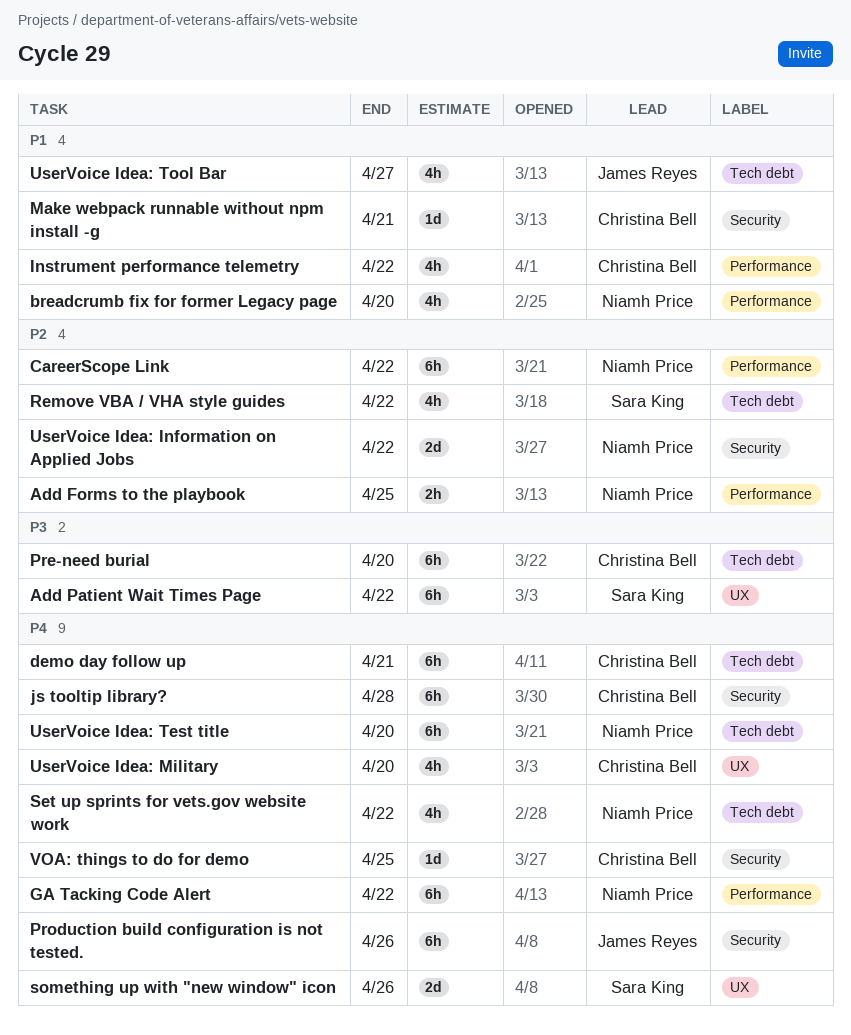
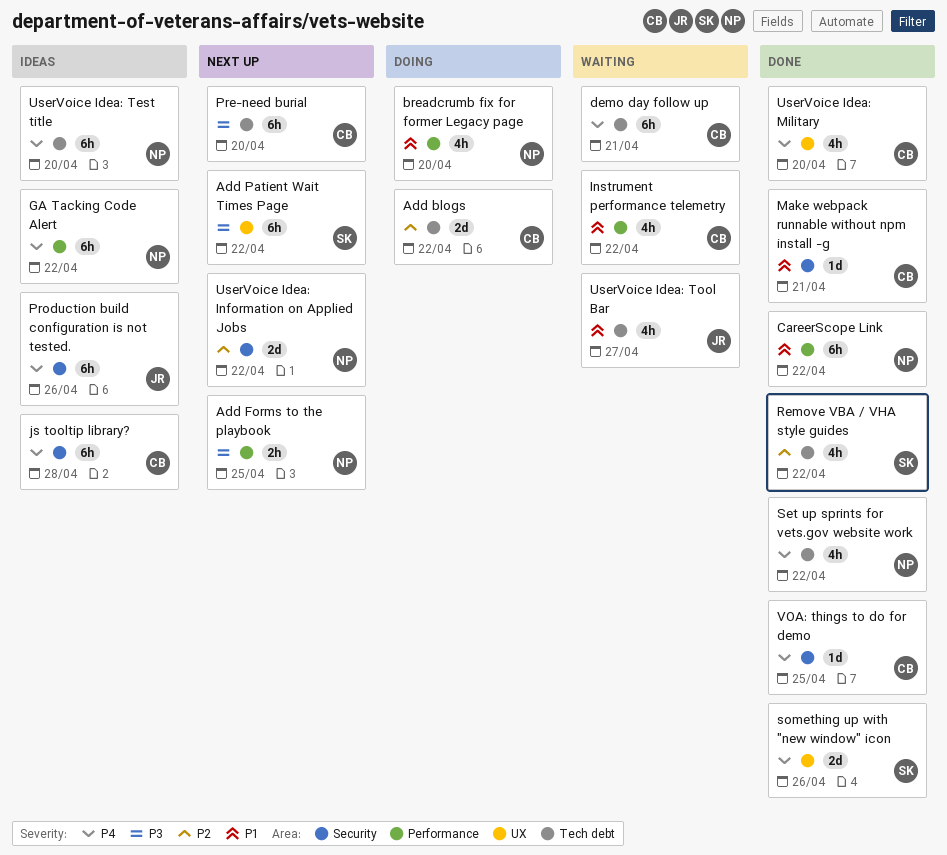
Add blogs: none -> present
Add Forms to the playbook, priority: P2 -> P3
CareerScope Link, priority: P2 -> P1

